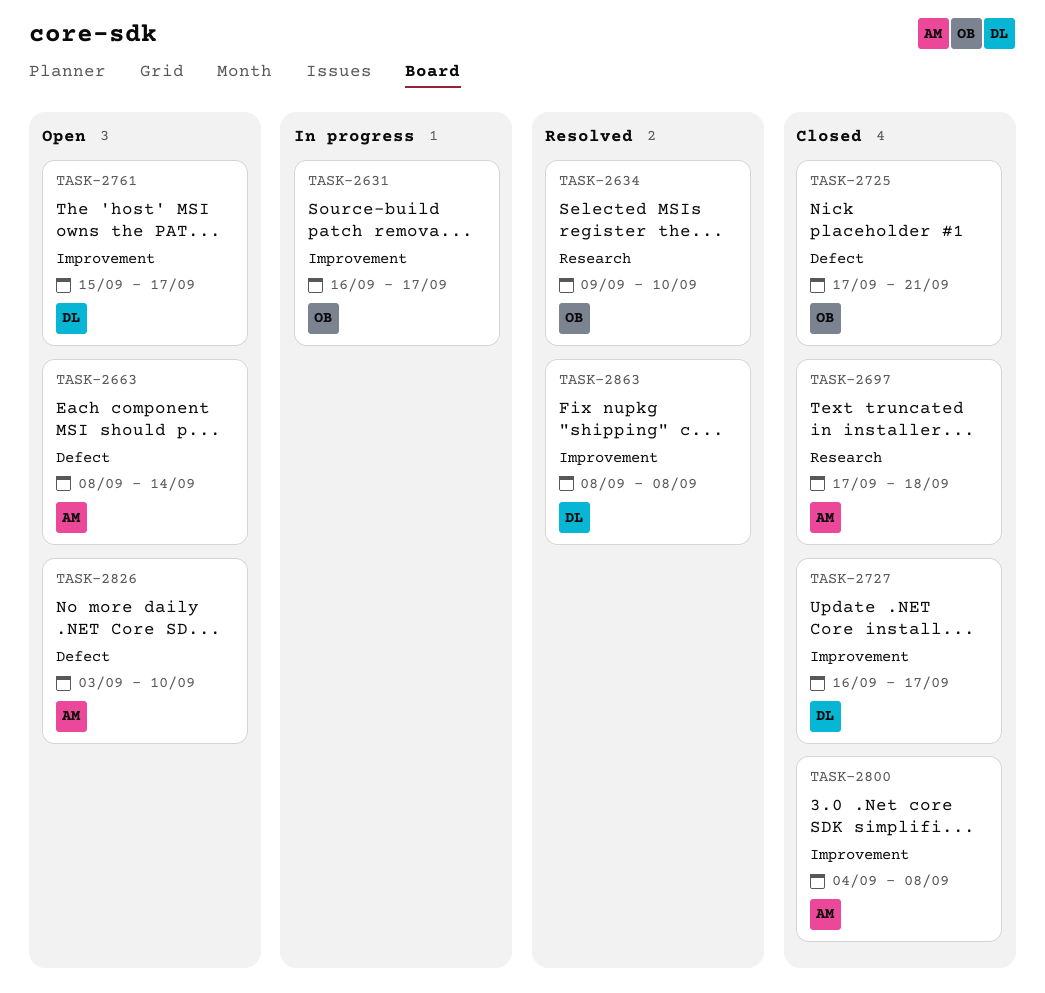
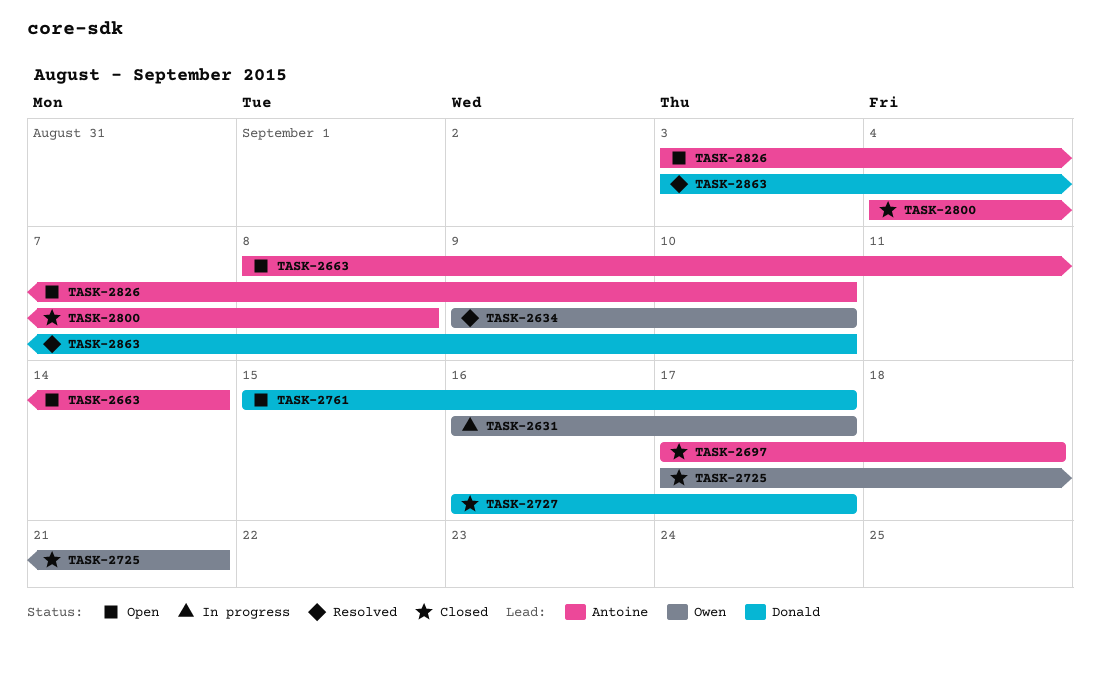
TASK-2863, start: Sep 8 -> Sep 3
TASK-2863, due: Sep 8 -> Sep 10

